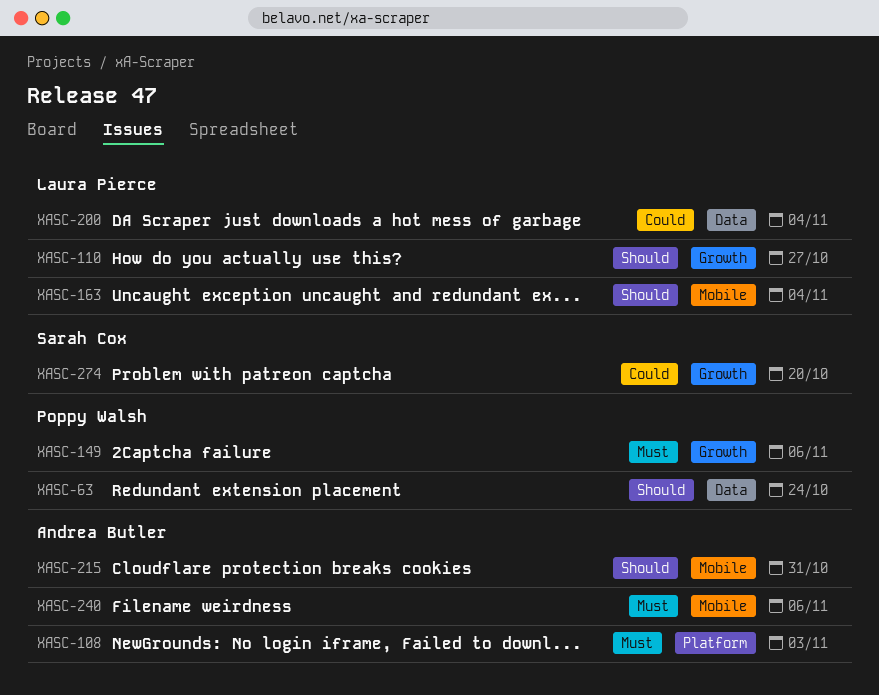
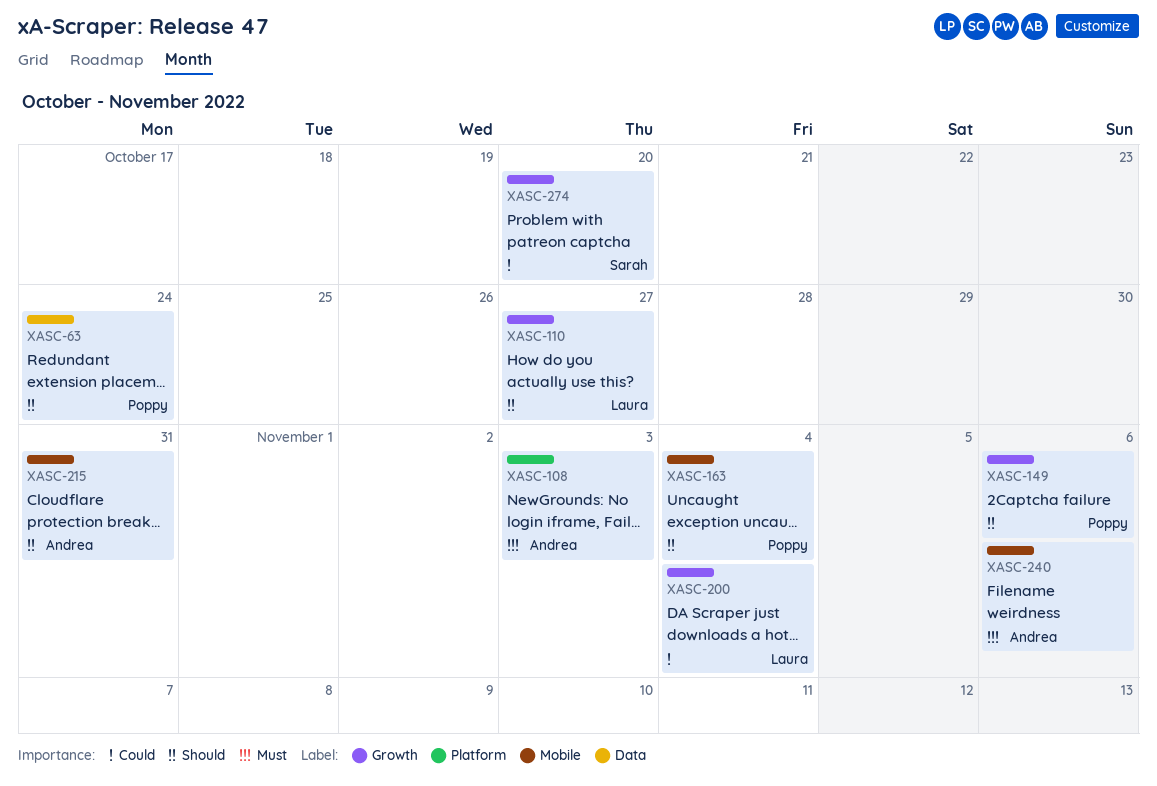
XASC-149, priority: Must -> Should
XASC-163, owner: Laura Pierce -> Poppy Walsh
XASC-200, label: Data -> Growth

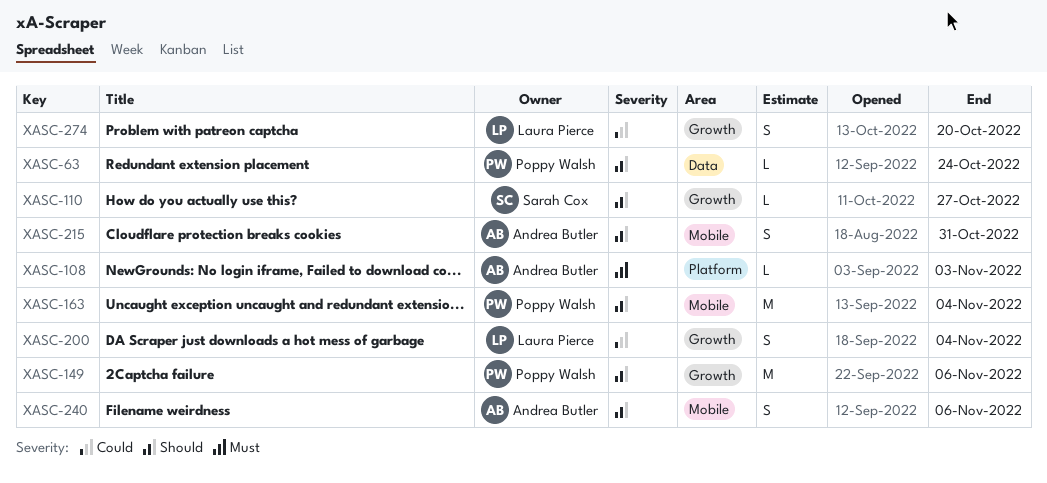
XASC-110, owner: Laura Pierce -> Sarah Cox
XASC-240, priority: Must -> Should
XASC-274, owner: Sarah Cox -> Laura Pierce

